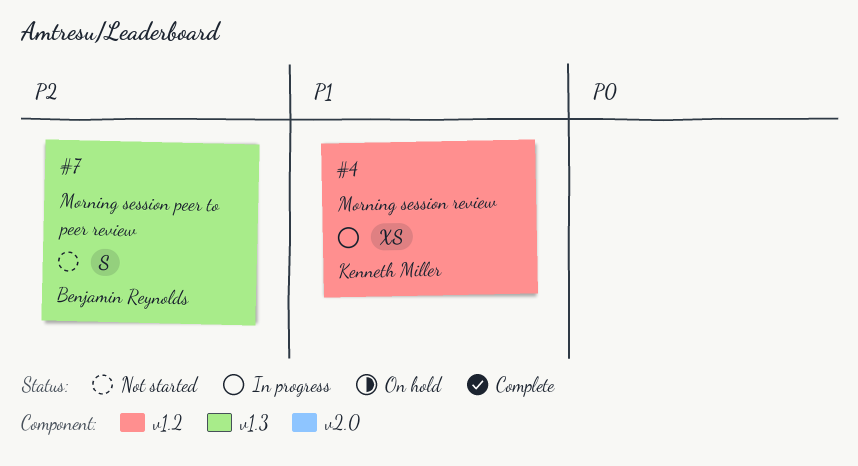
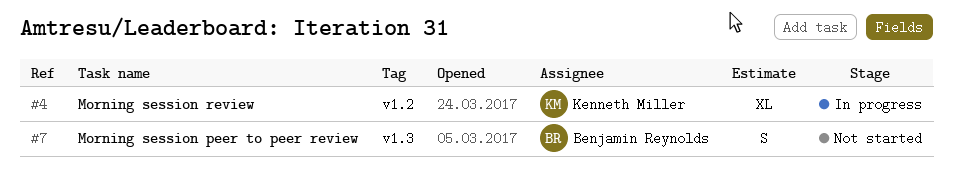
#4, estimate: XS -> XL

